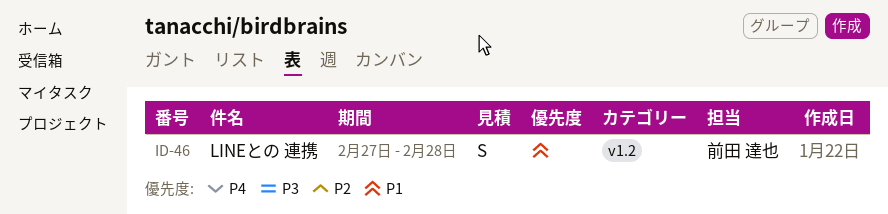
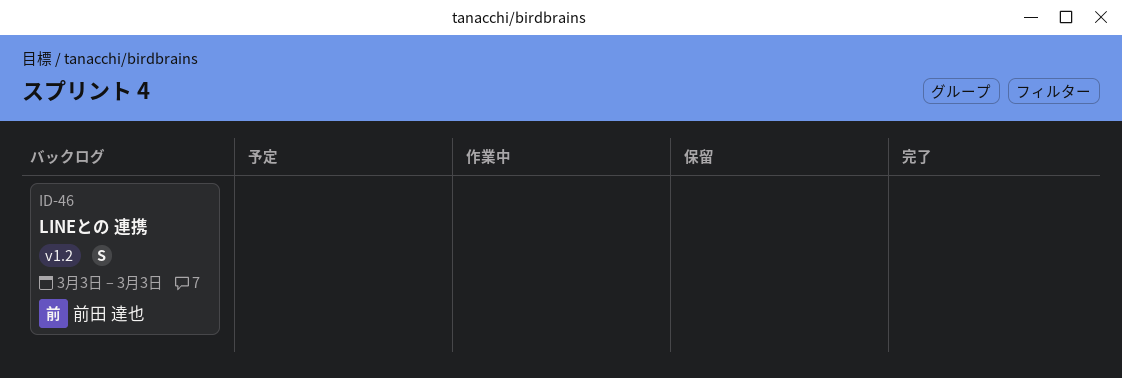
ID-46, start: Feb 27 -> Mar 3
ID-46, due: Feb 28 -> Mar 3

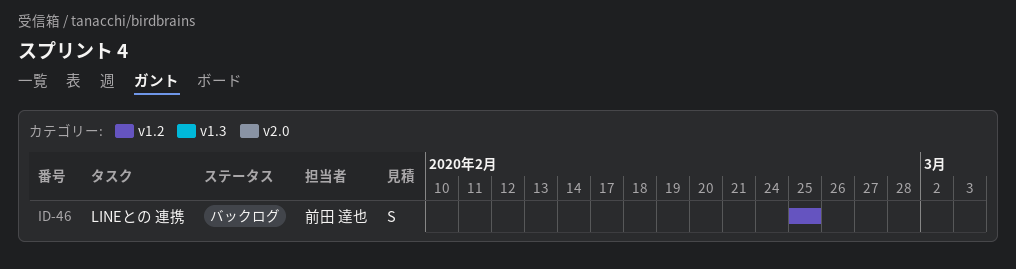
ID-46, start: Mar 3 -> Feb 25
ID-46, due: Mar 3 -> Feb 25

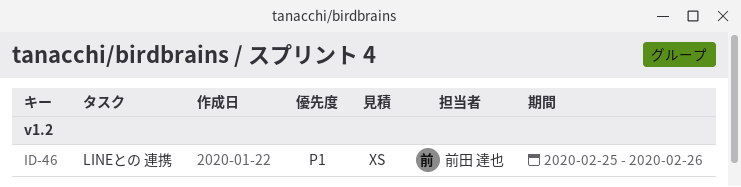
ID-46, estimate: S -> XS
ID-46, due: Feb 25 -> Feb 26

